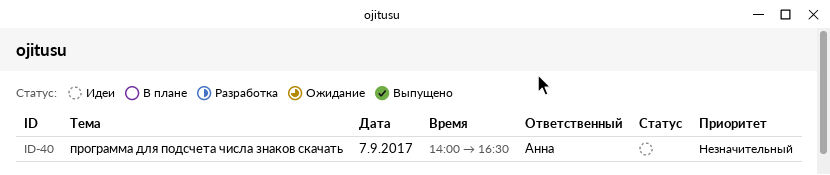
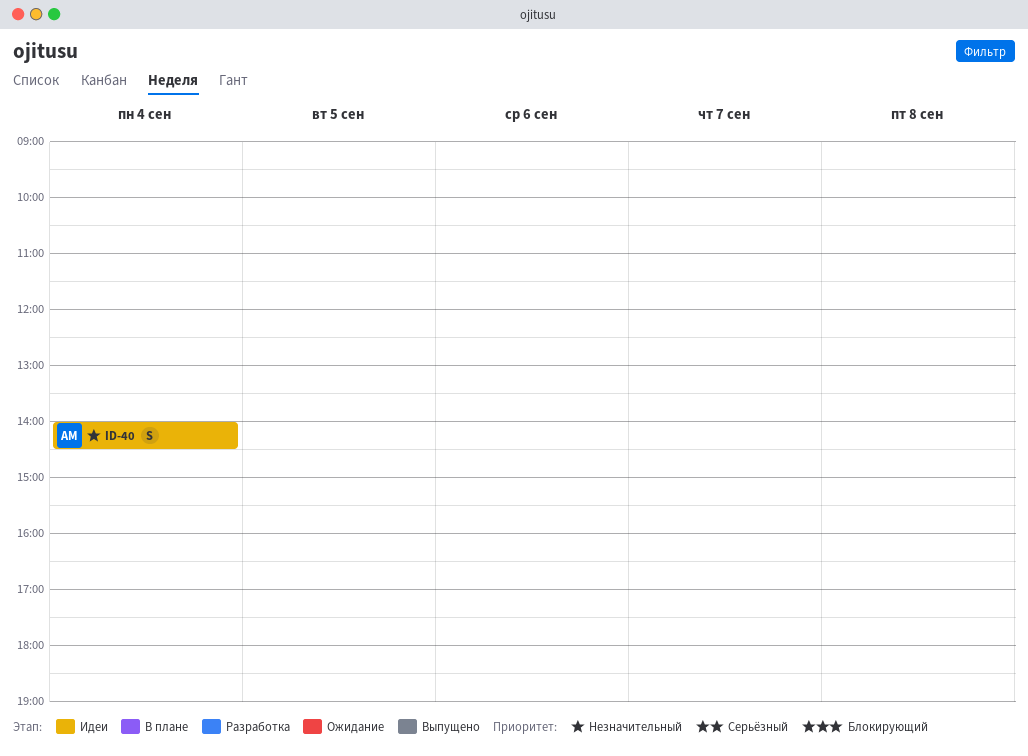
ID-40, day: Sep 7 -> Sep 4
ID-40, ends: 16:30 -> 14:30

